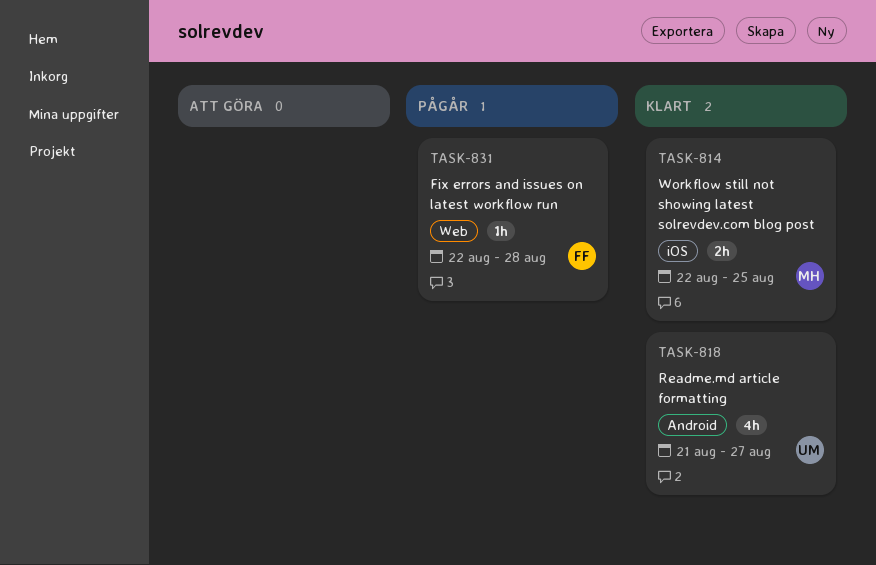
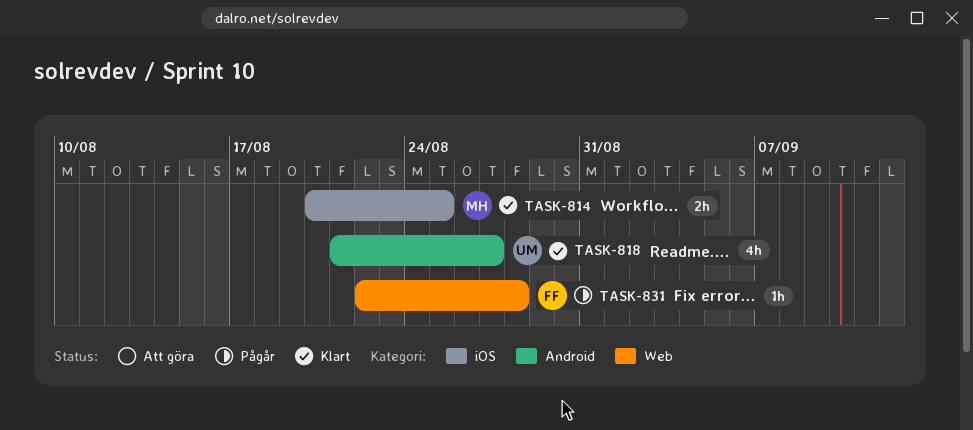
TASK-814, start: Aug 22 -> Aug 20

